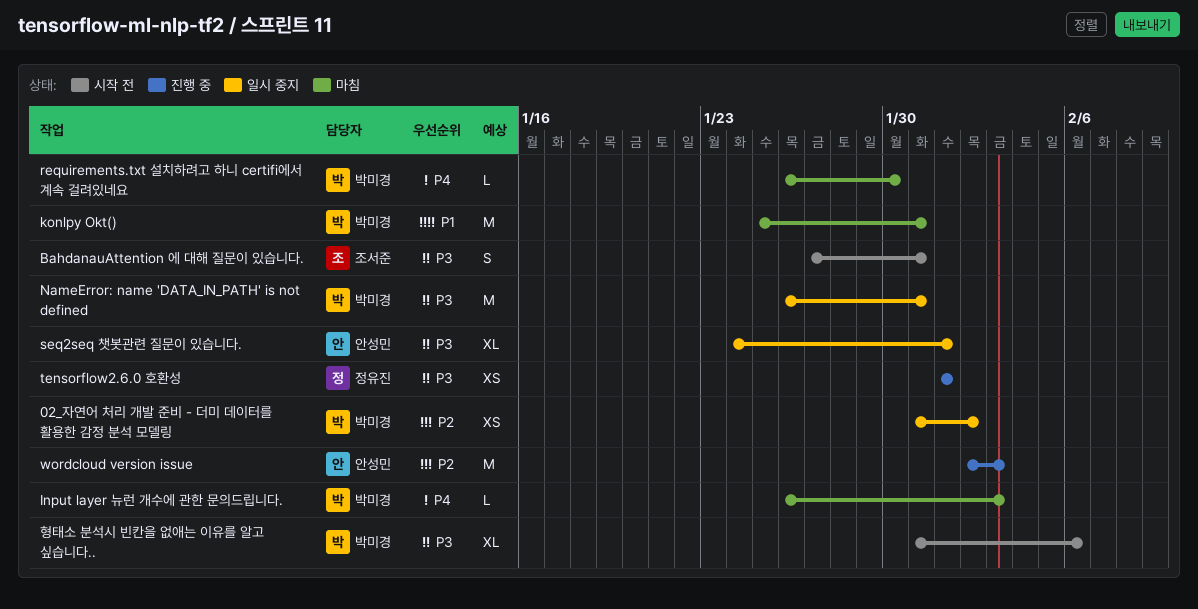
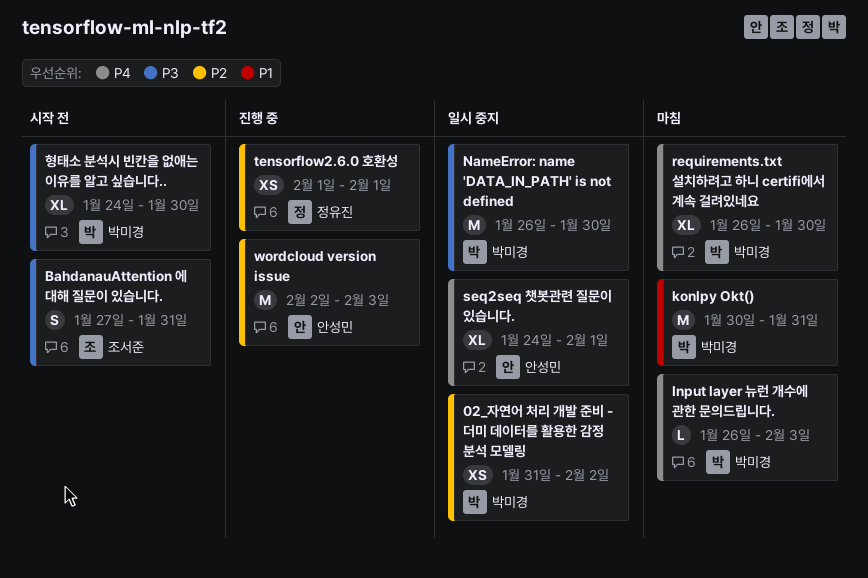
konlpy Okt(), start: Jan 25 -> Jan 30
NameError: name 'DATA_IN_PATH' is not defined, due: Jan 31 -> Jan 30
requirements.txt 설치하려고 하니 certifi에서 계속 걸려있네요, estimate: L -> XL
seq2seq 챗봇관련 질문이 있습니다., priority: P3 -> P4
tensorflow2.6.0 호환성, priority: P3 -> P2
형태소 분석시 빈칸을 없애는 이유를 알고 싶습니다.., start: Jan 31 -> Jan 24
형태소 분석시 빈칸을 없애는 이유를 알고 싶습니다.., due: Feb 6 -> Jan 30

